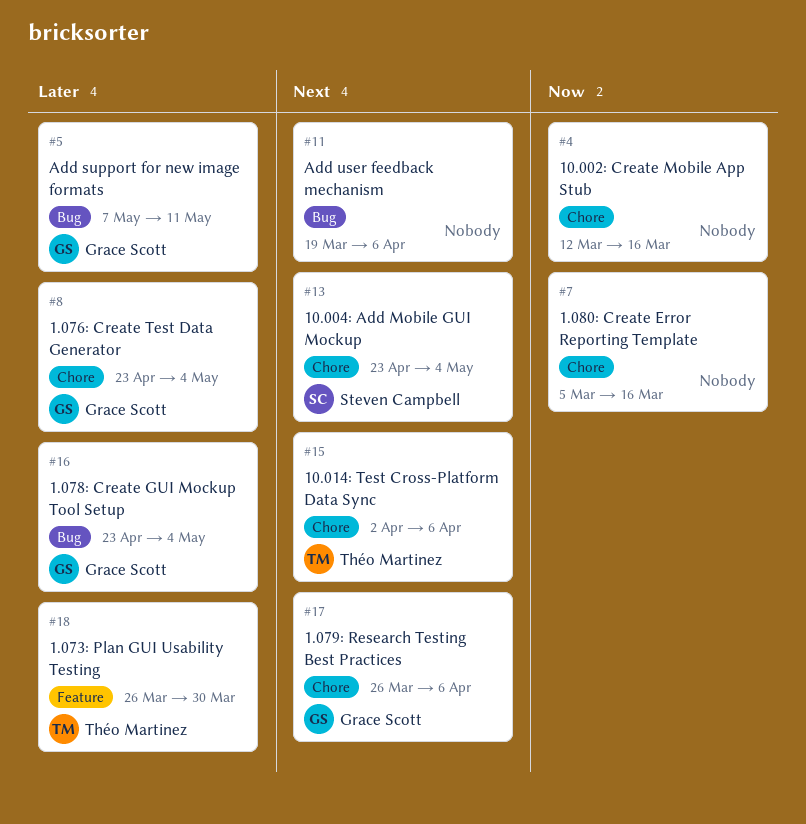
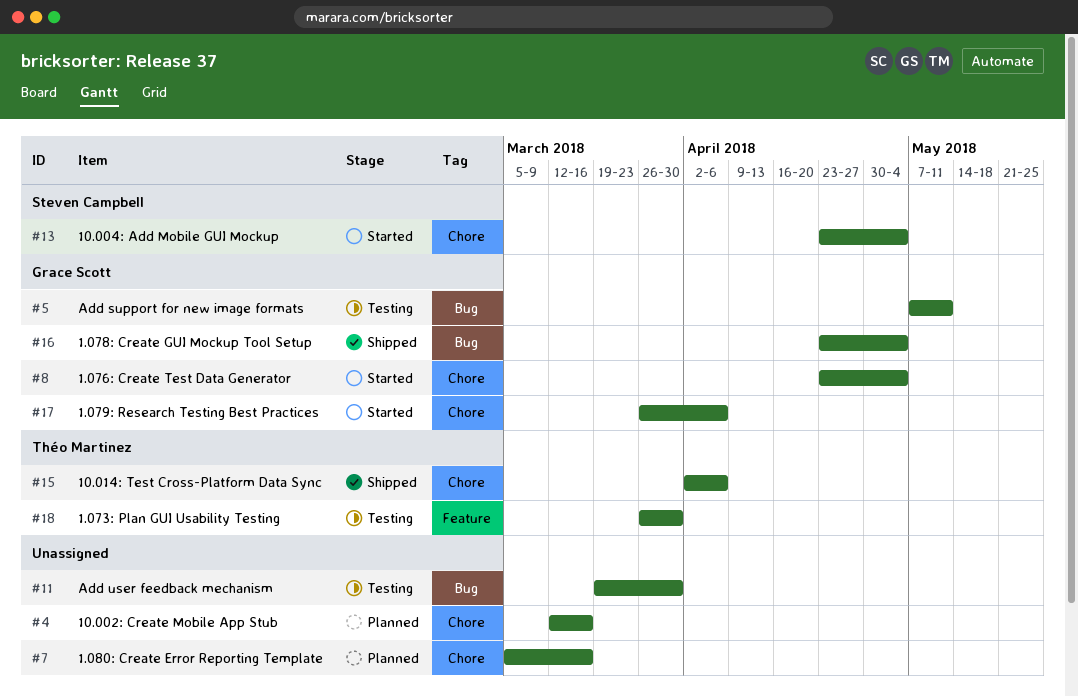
#11, due: Apr 6 -> Mar 30

